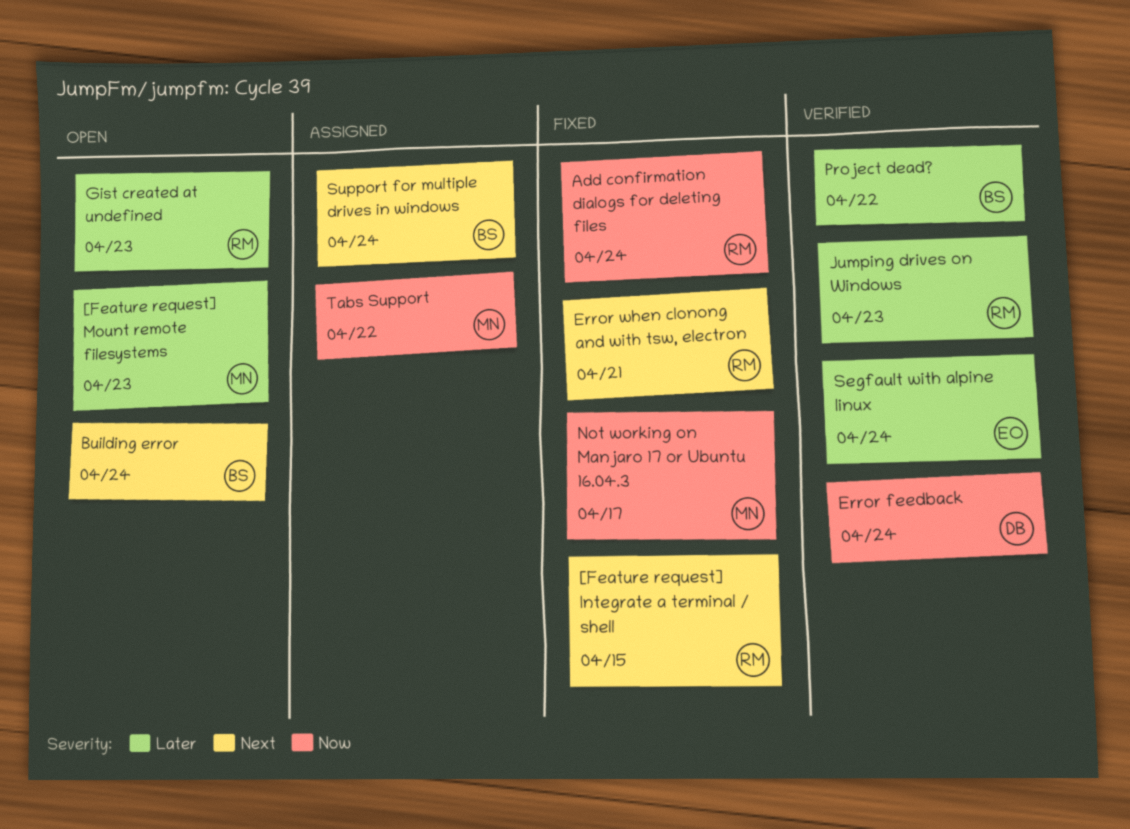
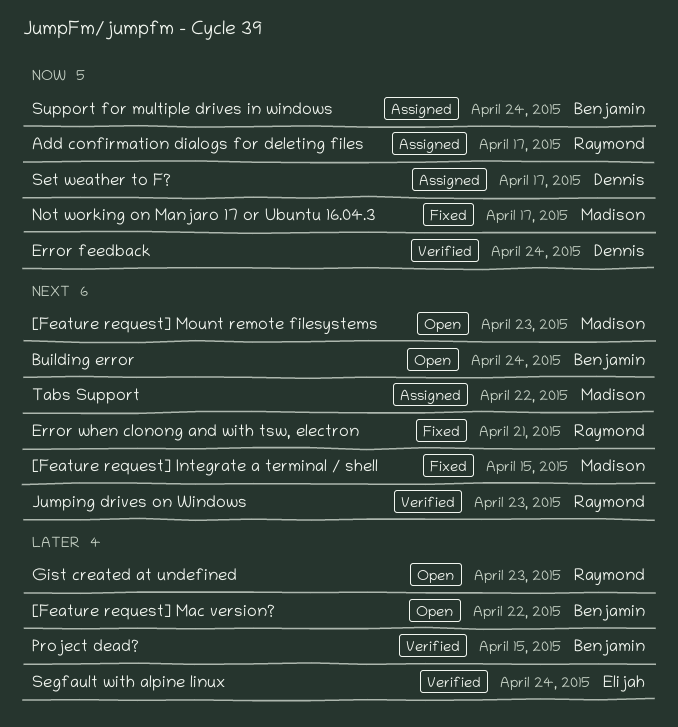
[Feature request] Integrate a terminal / shell, owner: Raymond -> Madison
[Feature request] Mac version?: none -> present
[Feature request] Mount remote filesystems, priority: Later -> Next
Add confirmation dialogs for deleting files, status: Fixed -> Assigned
Add confirmation dialogs for deleting files, due: Apr 24 -> Apr 17
Jumping drives on Windows, priority: Later -> Next
Project dead?, due: Apr 22 -> Apr 15
Set weather to F?: none -> present
Support for multiple drives in windows, priority: Next -> Now
Tabs Support, priority: Now -> Next

